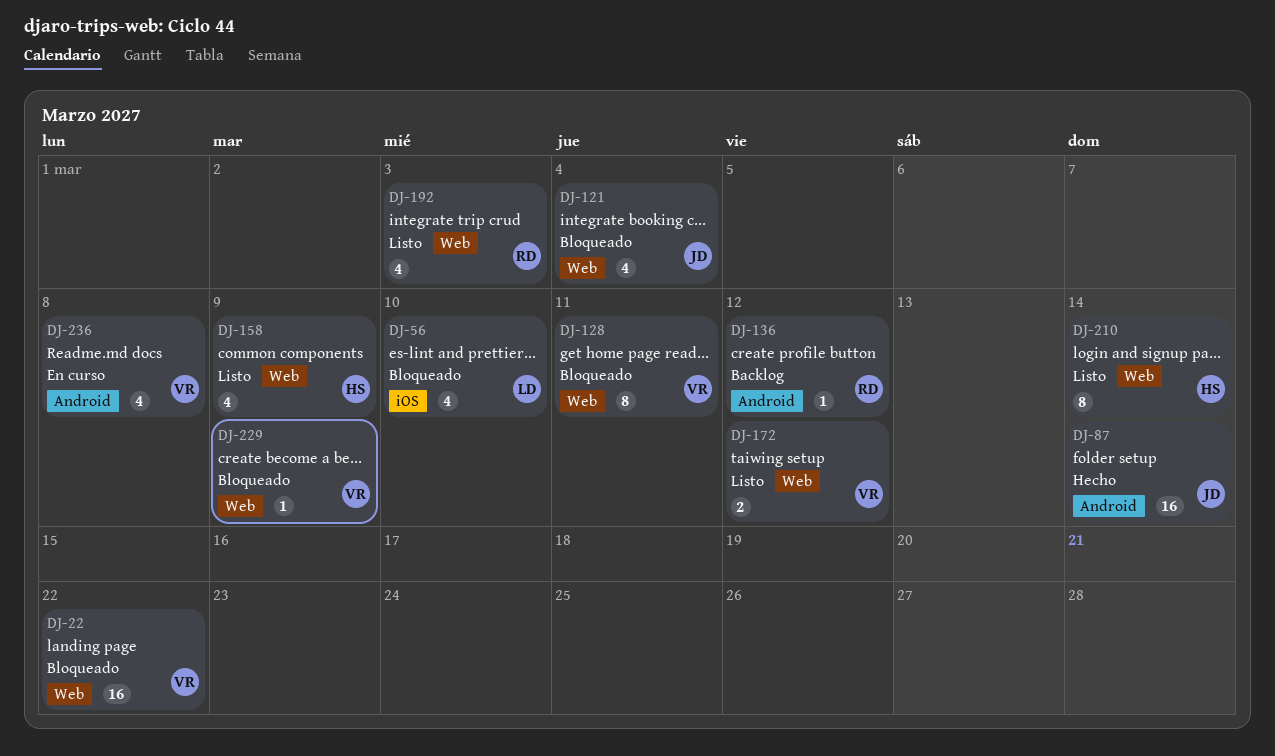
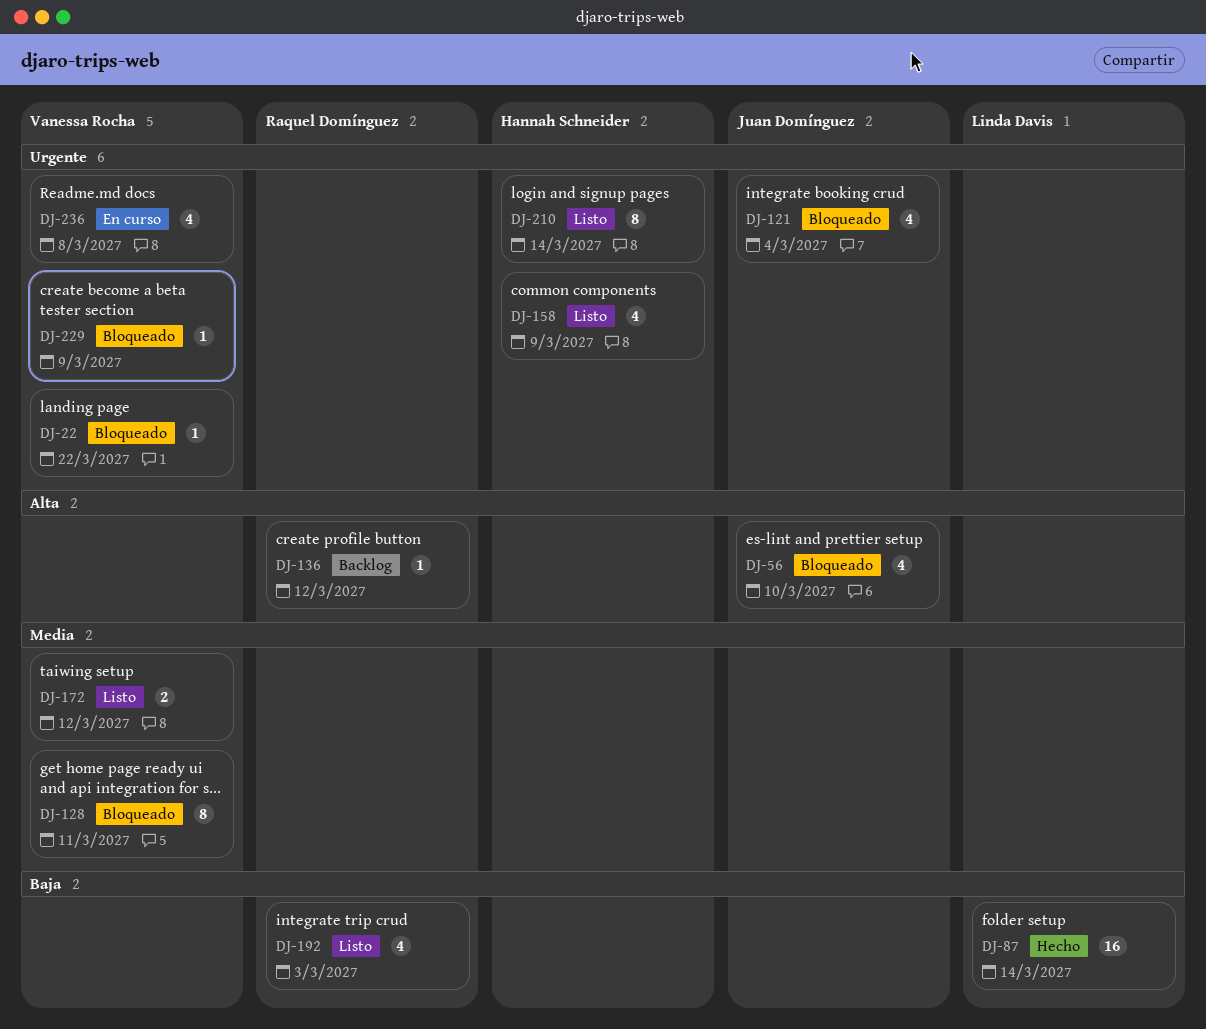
DJ-22, estimate: 16 -> 1
DJ-56, owner: Linda Davis -> Juan Domínguez
DJ-87, owner: Juan Domínguez -> Linda Davis

